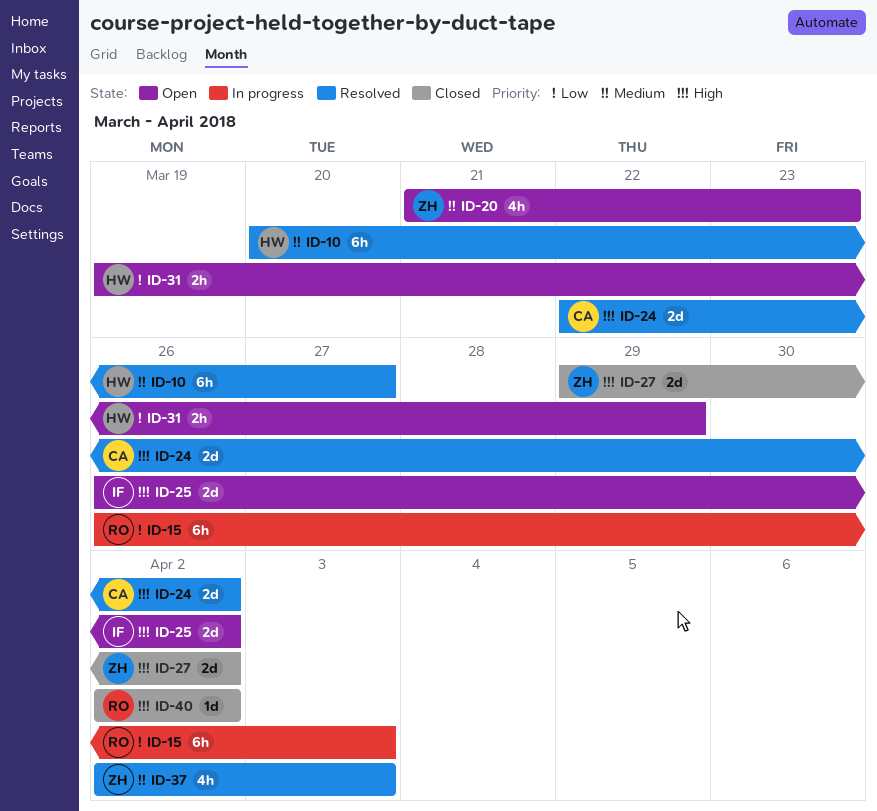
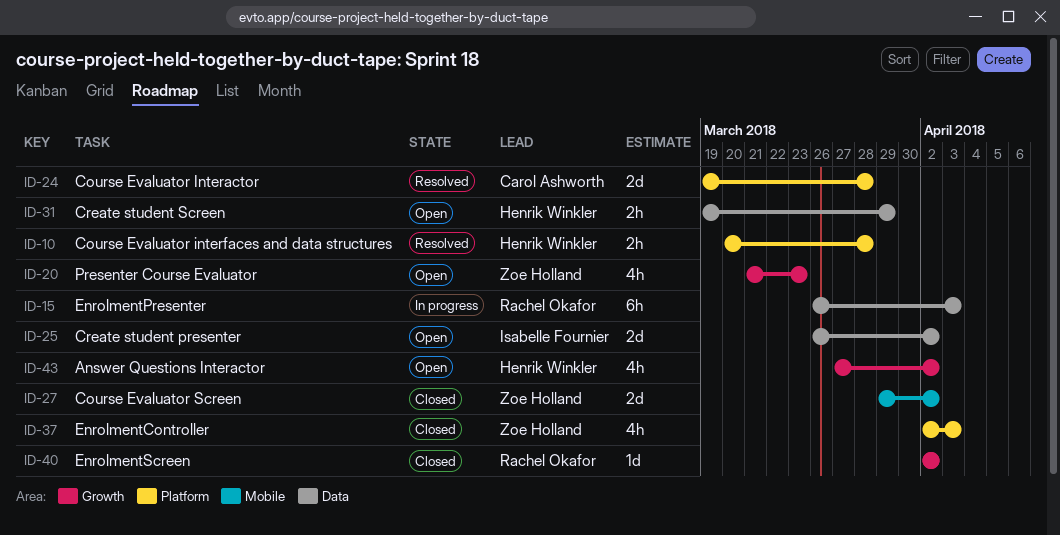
ID-10, estimate: 6h -> 2h
ID-10, due: Mar 27 -> Mar 28
ID-24, start: Mar 22 -> Mar 19
ID-24, due: Apr 2 -> Mar 28
ID-37, status: Resolved -> Closed
ID-43: none -> present

